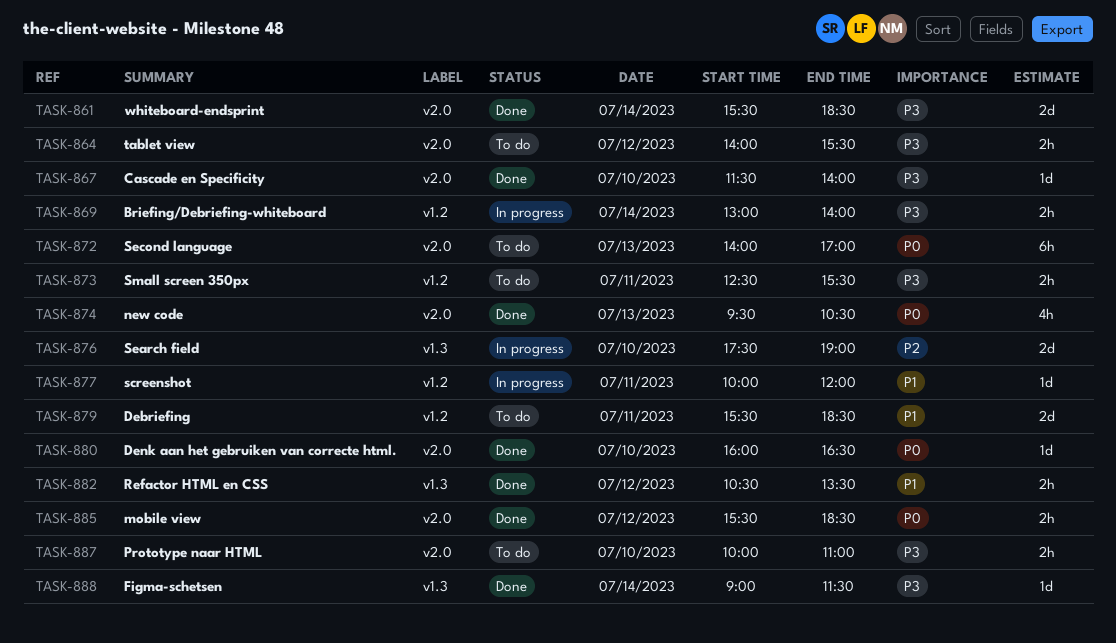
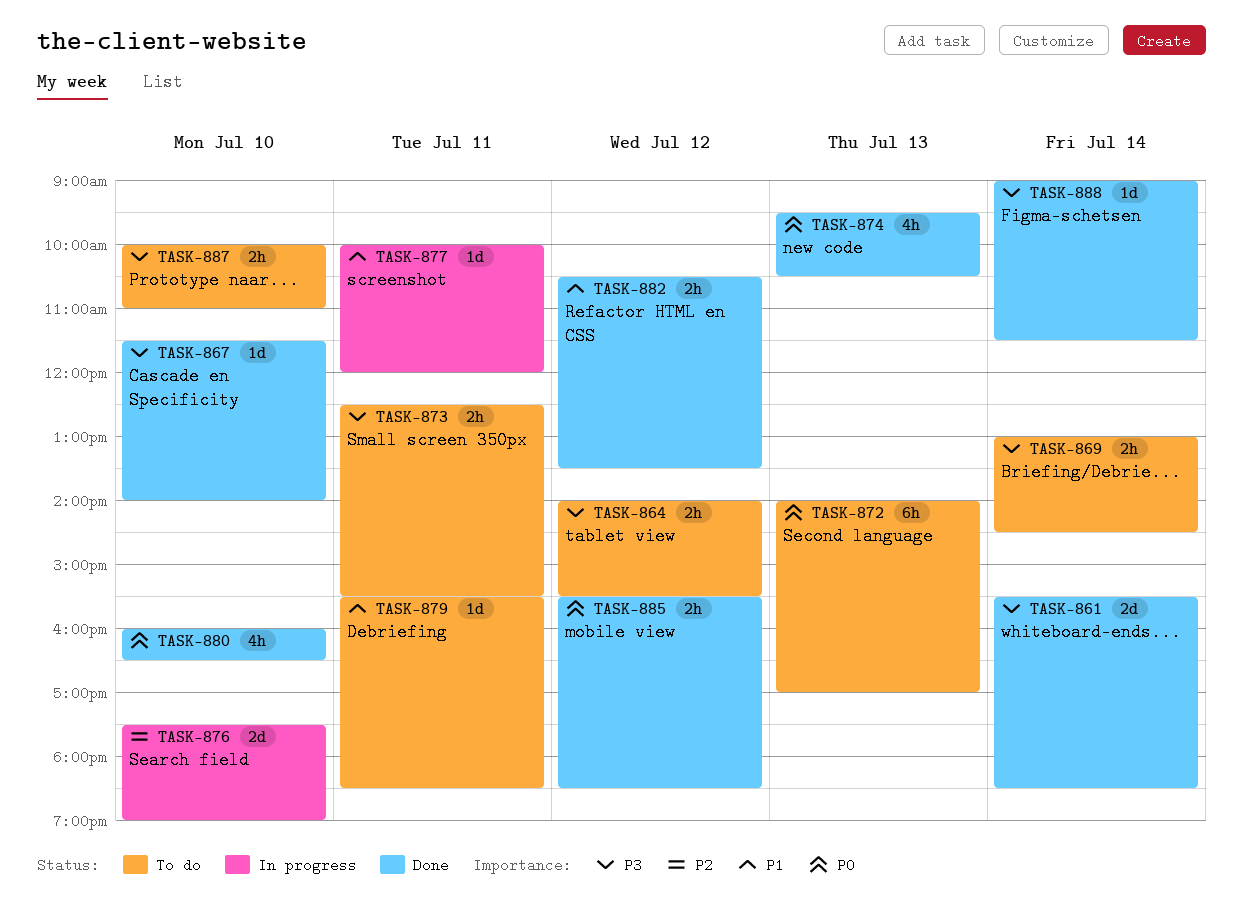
TASK-869, status: In progress -> To do
TASK-869, ends: 14:00 -> 14:30
TASK-879, estimate: 2d -> 1d
TASK-880, estimate: 1d -> 4h

